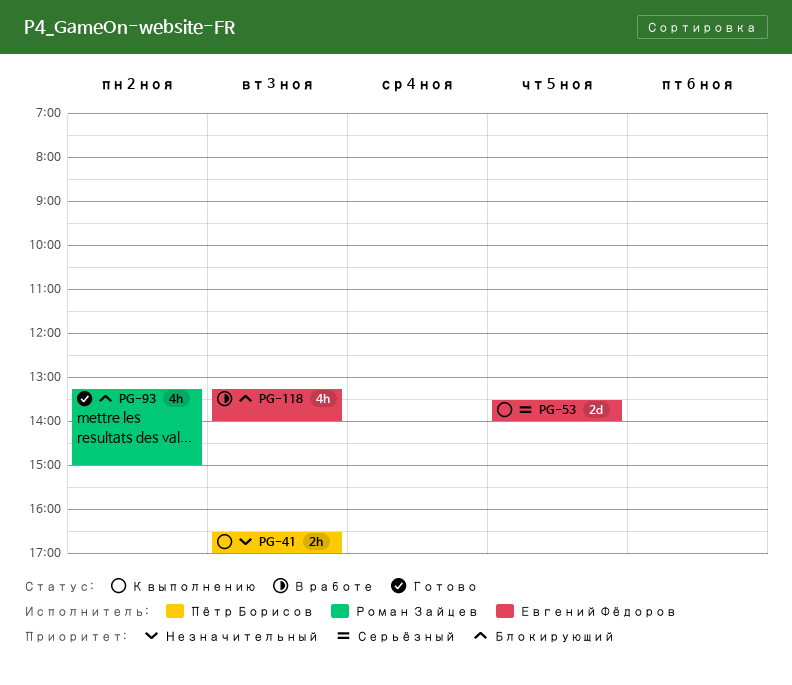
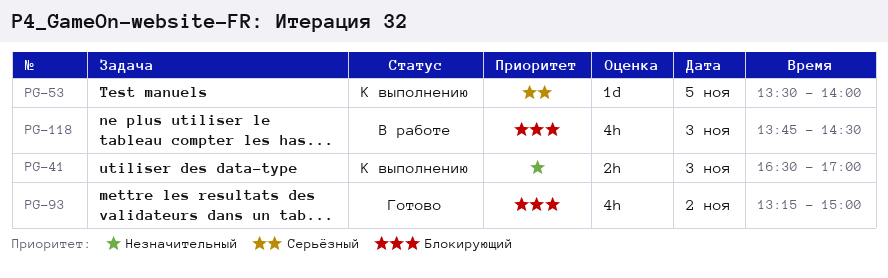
PG-53, estimate: 2d -> 1d
PG-118, begins: 13:15 -> 13:45
PG-118, ends: 14:00 -> 14:30

